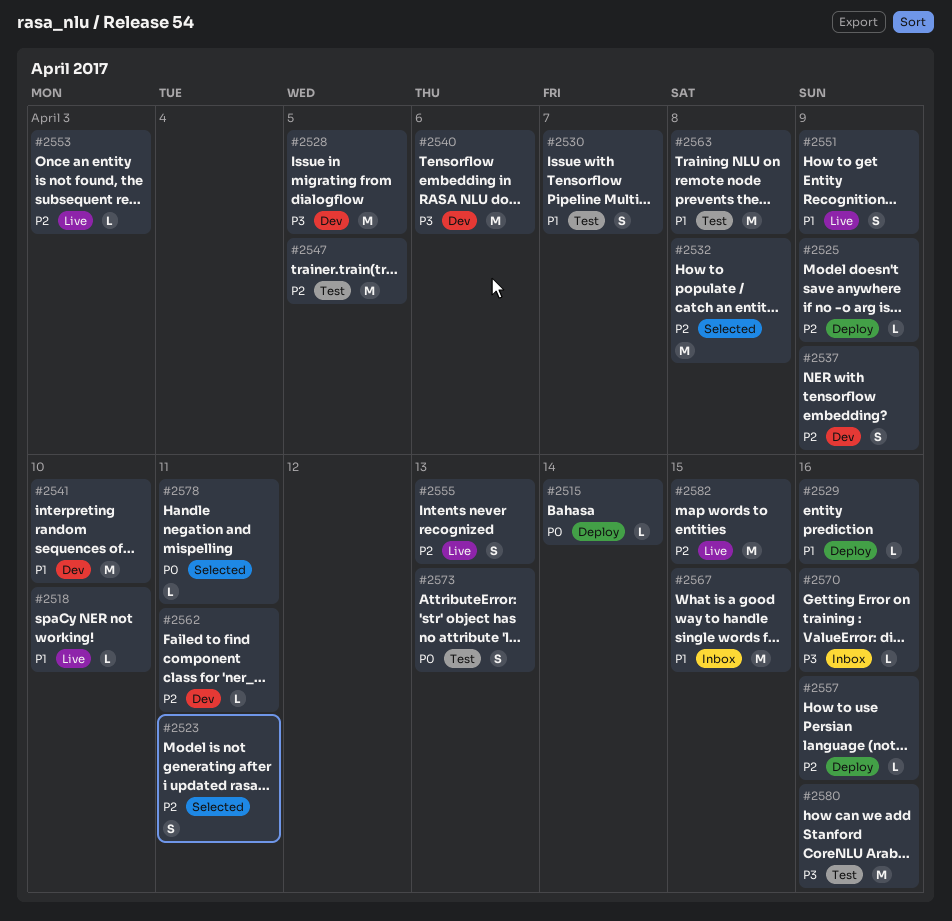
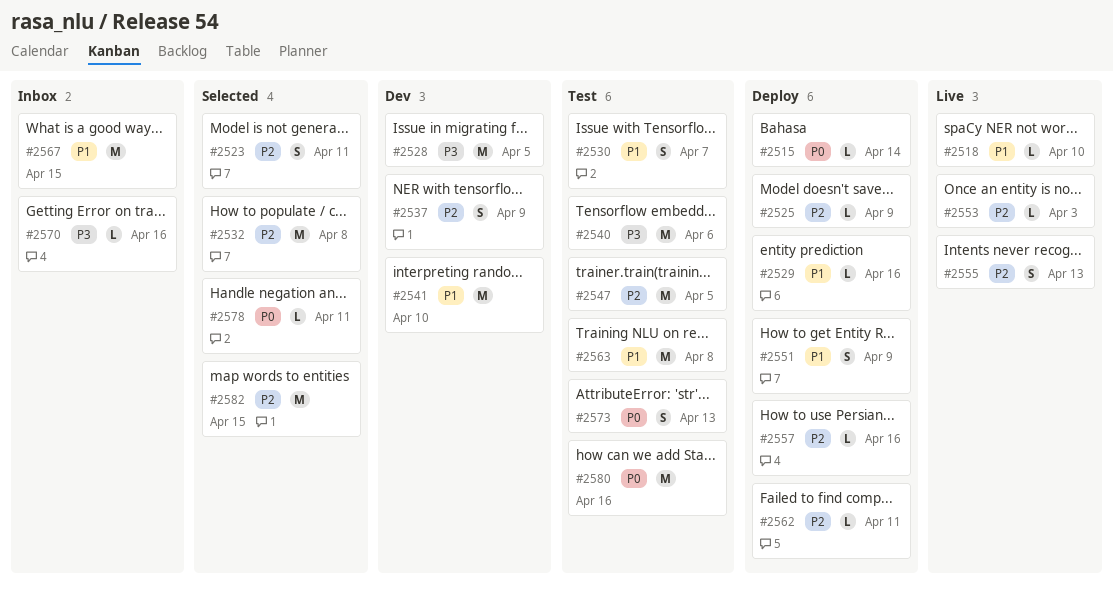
#2540, status: Dev -> Test
#2551, status: Live -> Deploy
#2562, status: Dev -> Deploy
#2580, priority: P3 -> P0
#2582, status: Live -> Selected

